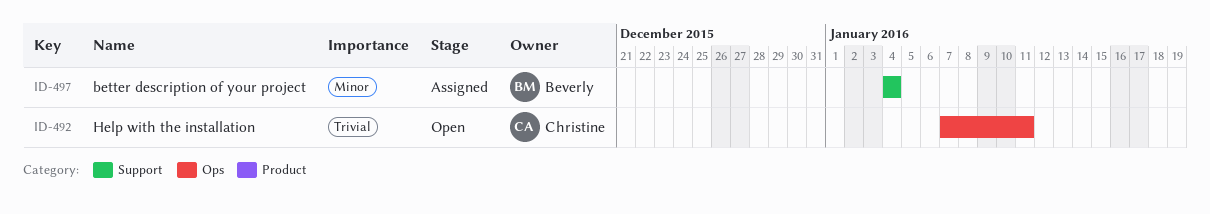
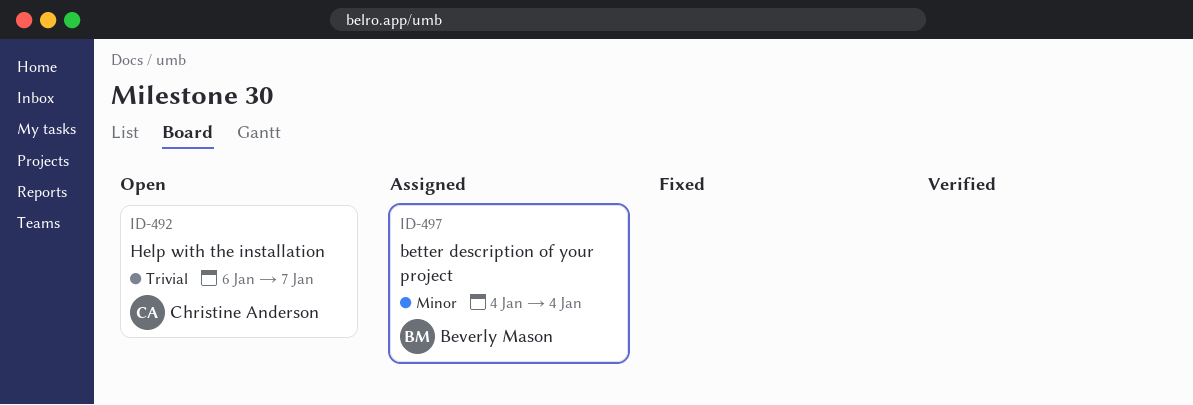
ID-492, start: Jan 7 -> Jan 6
ID-492, due: Jan 11 -> Jan 7

